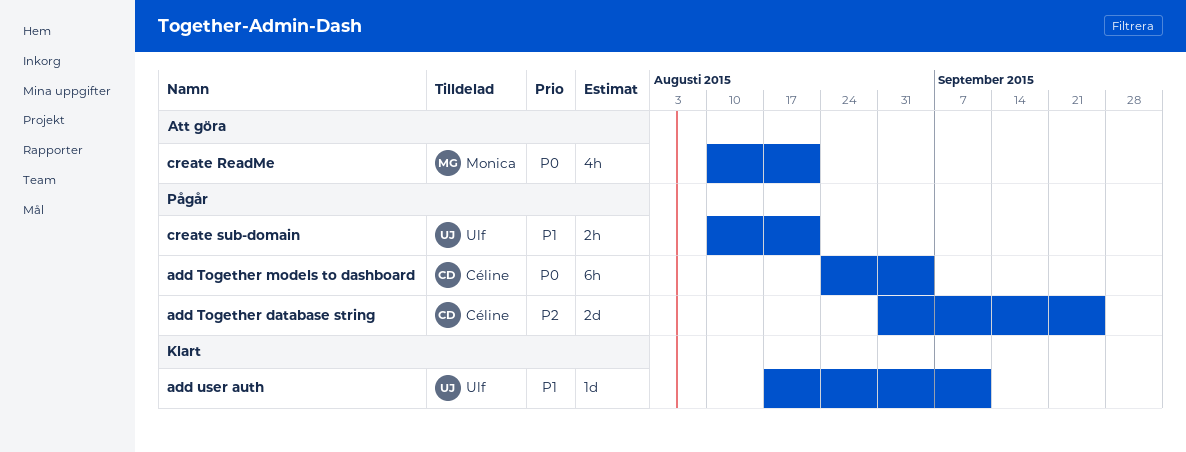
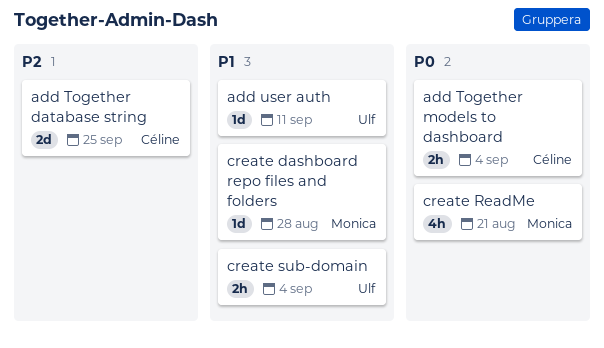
add Together models to dashboard, estimate: 6h -> 2h
create dashboard repo files and folders: none -> present
create sub-domain, due: Aug 21 -> Sep 4

